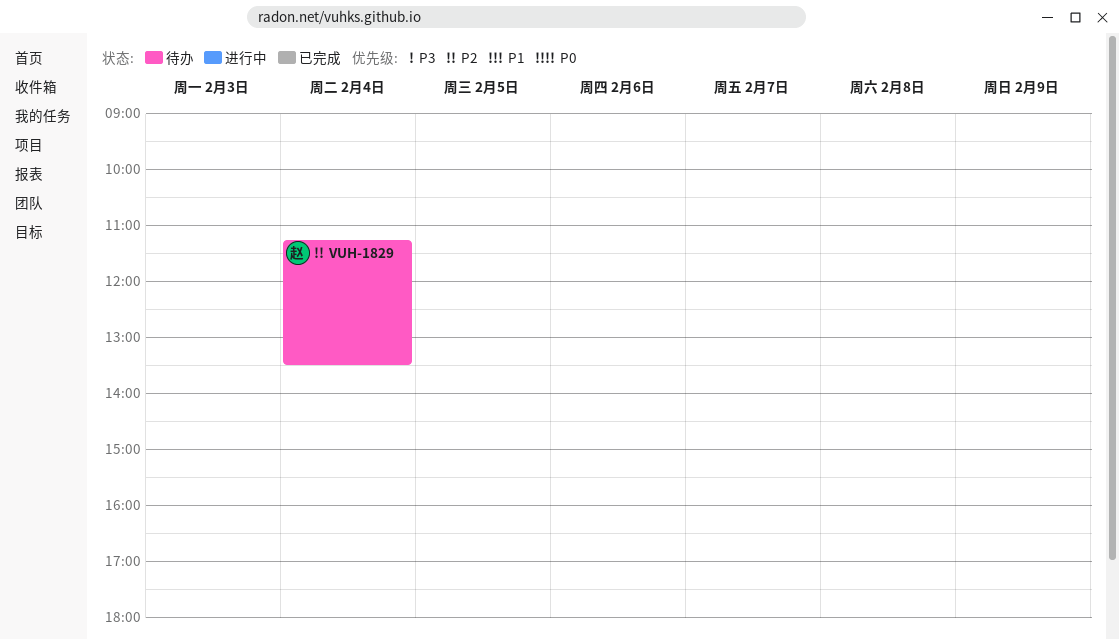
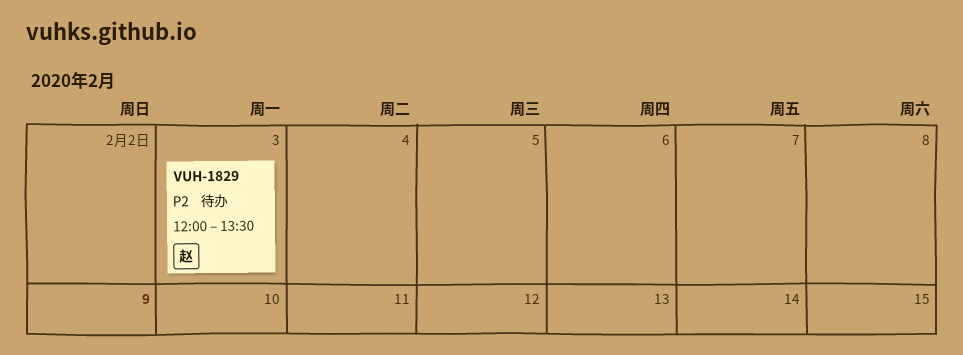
VUH-1829, day: Feb 4 -> Feb 3
VUH-1829, begins: 11:15 -> 12:00

